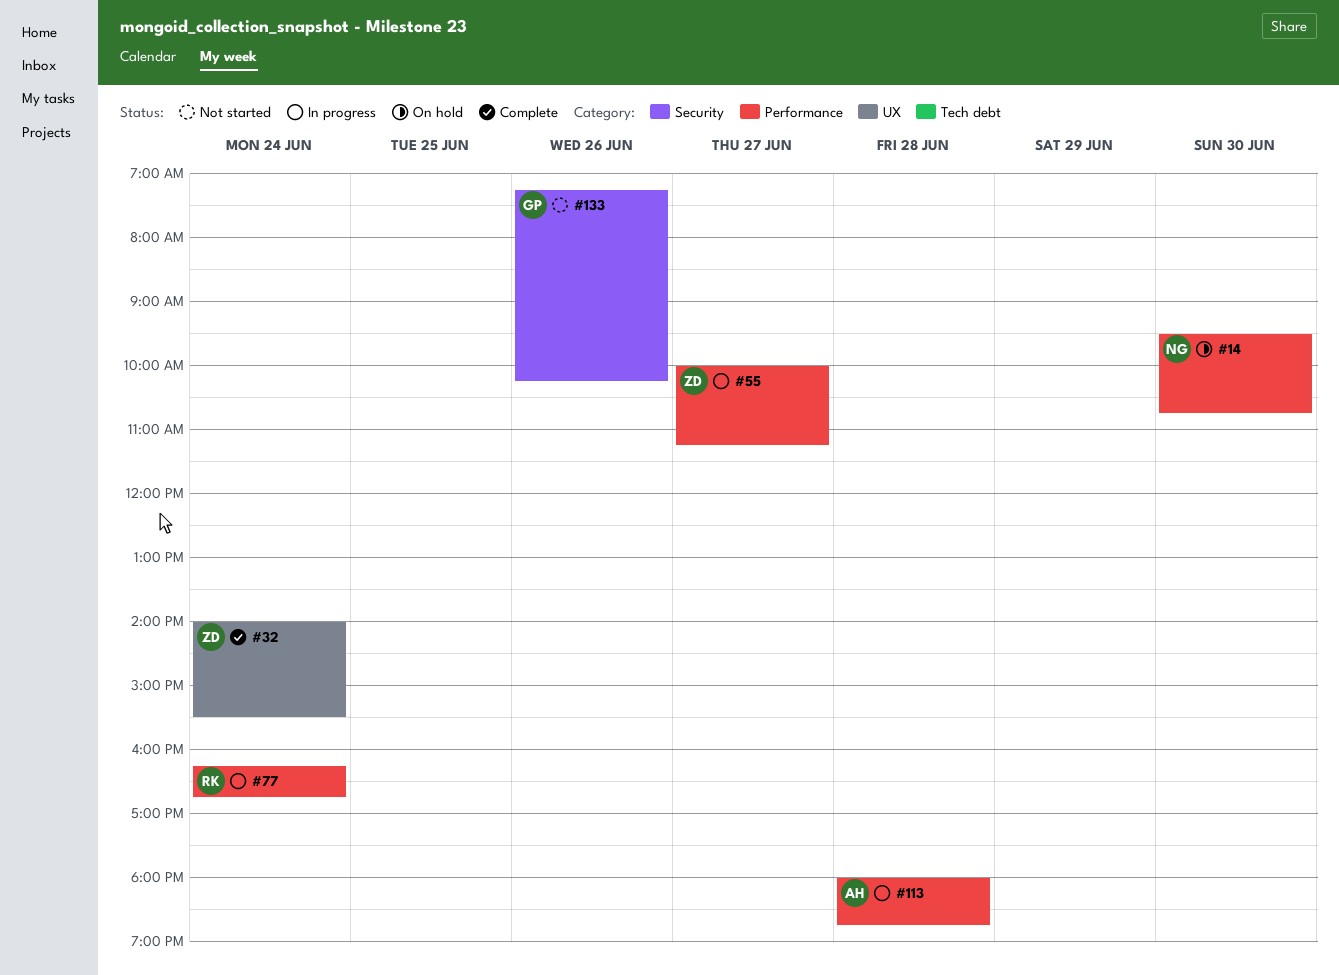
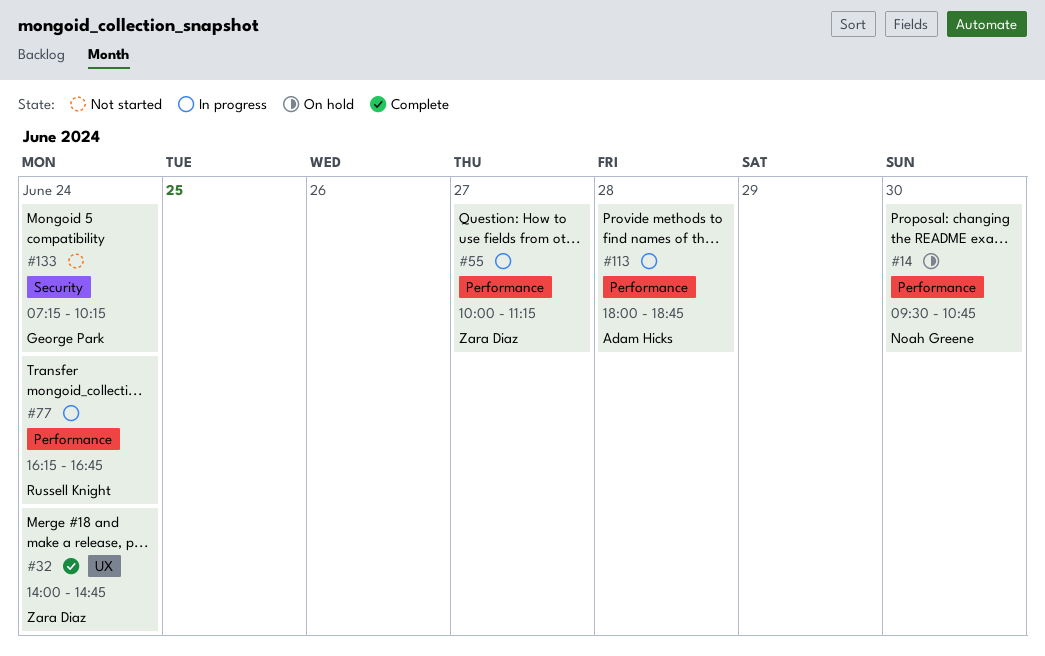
#32, ends: 15:30 -> 14:45
#133, day: Jun 26 -> Jun 24

